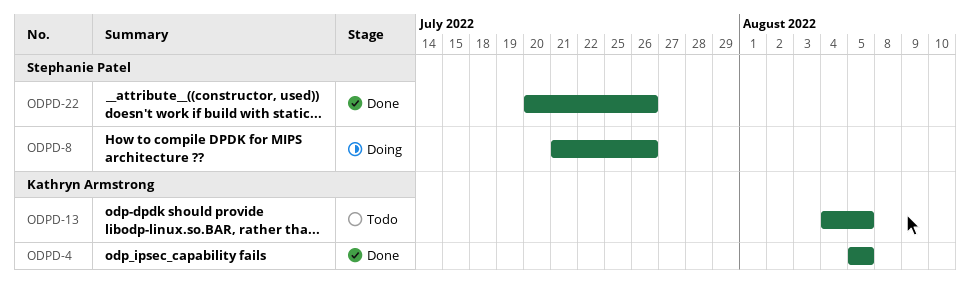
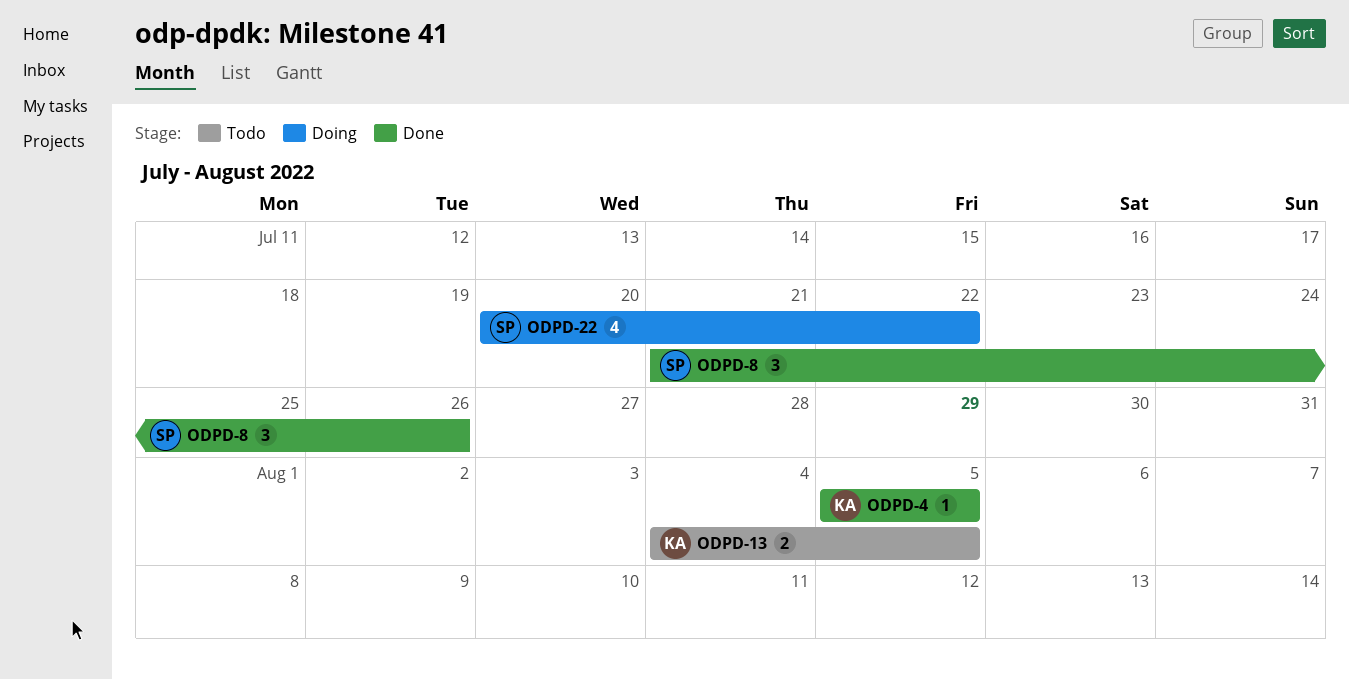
ODPD-8, status: Doing -> Done
ODPD-22, status: Done -> Doing
ODPD-22, due: Jul 26 -> Jul 22

